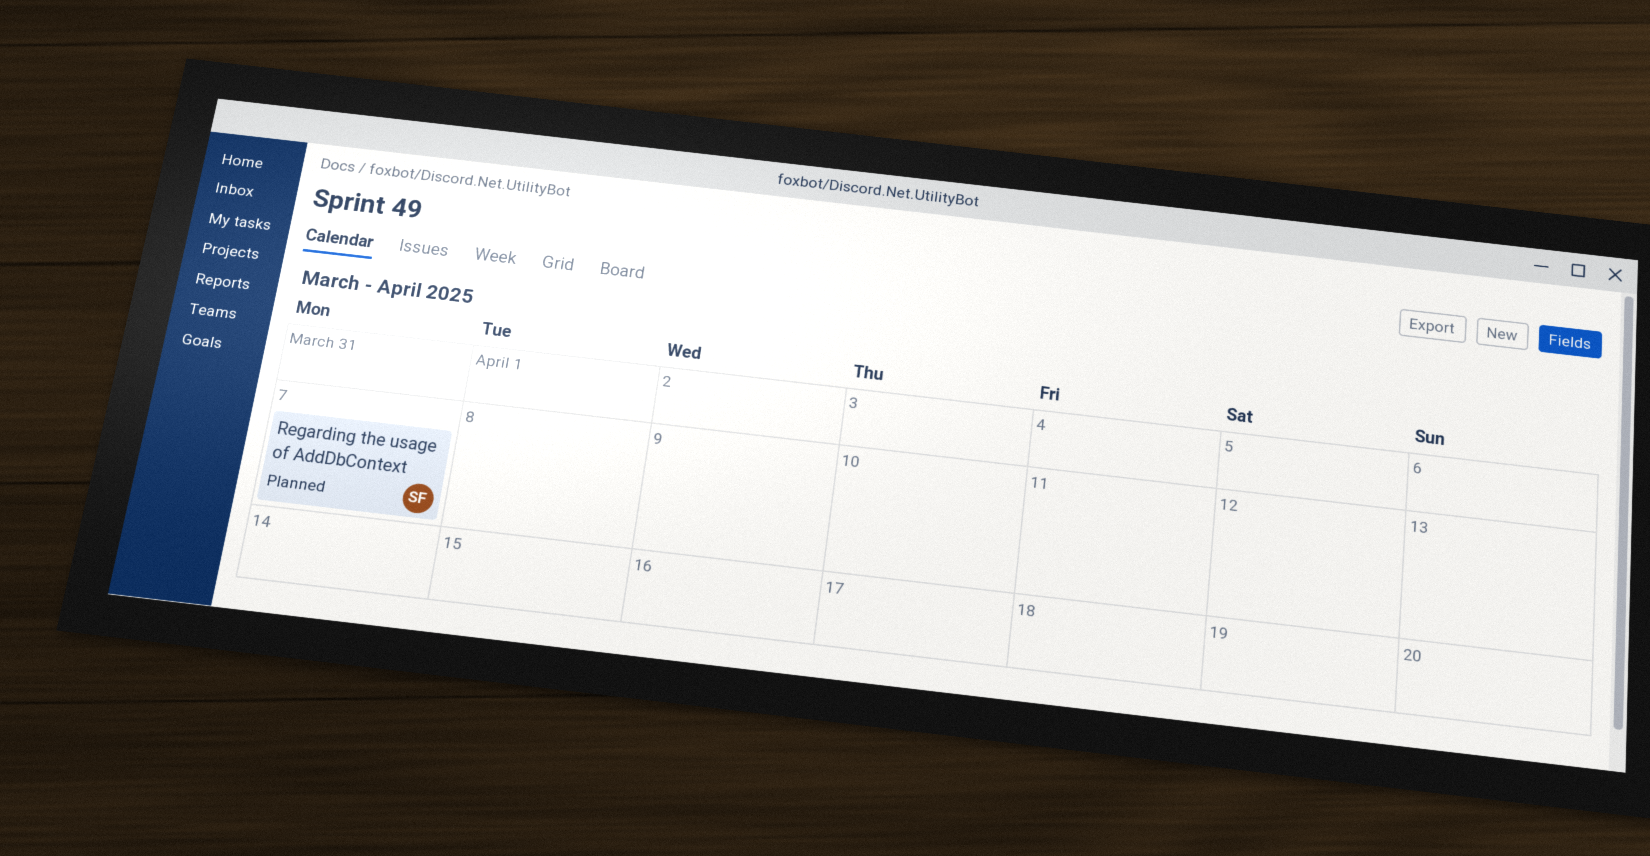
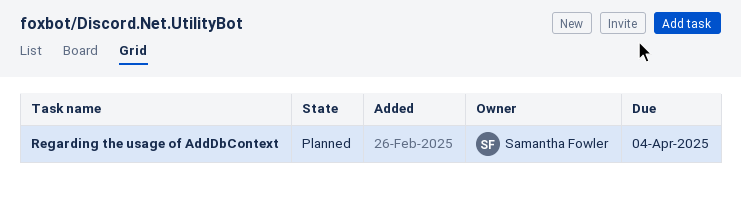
Regarding the usage of AddDbContext, due: Apr 7 -> Apr 4

